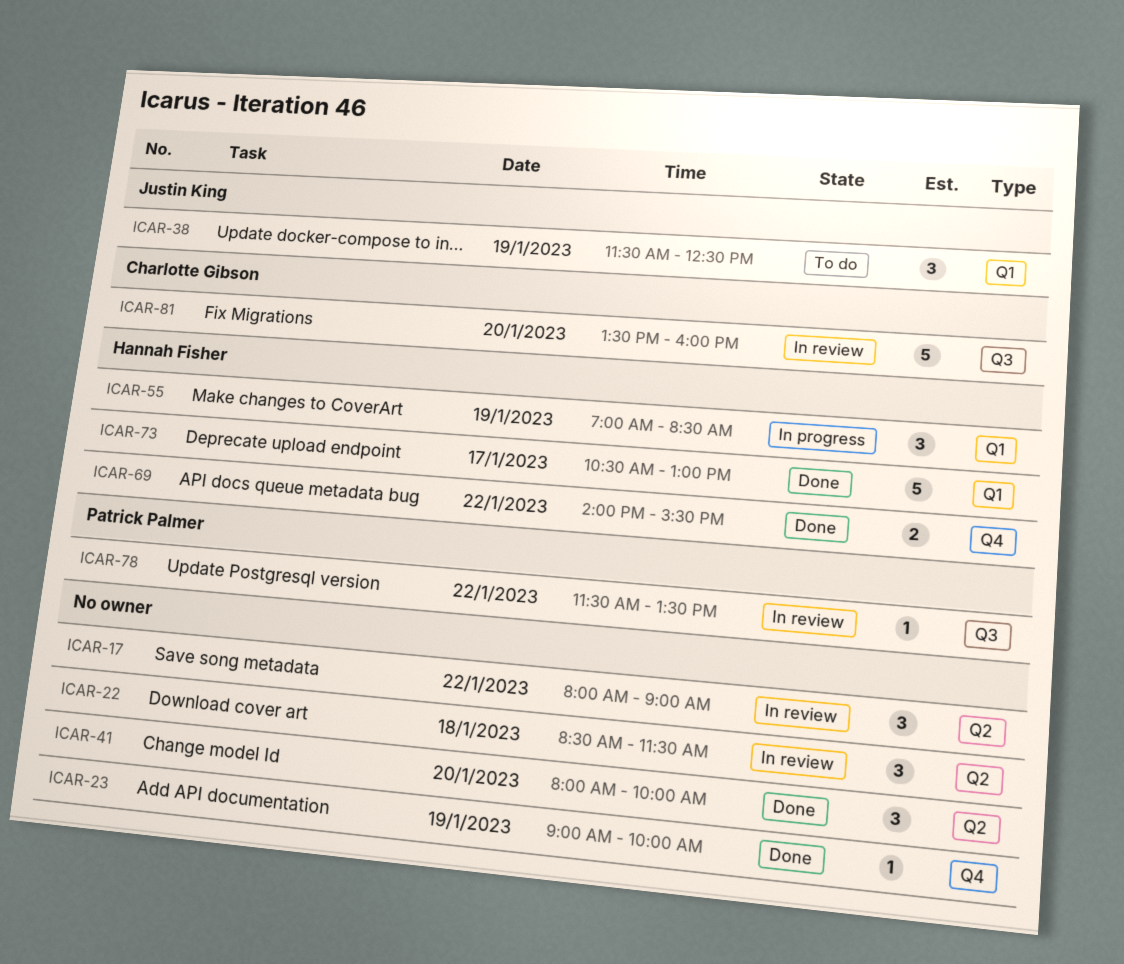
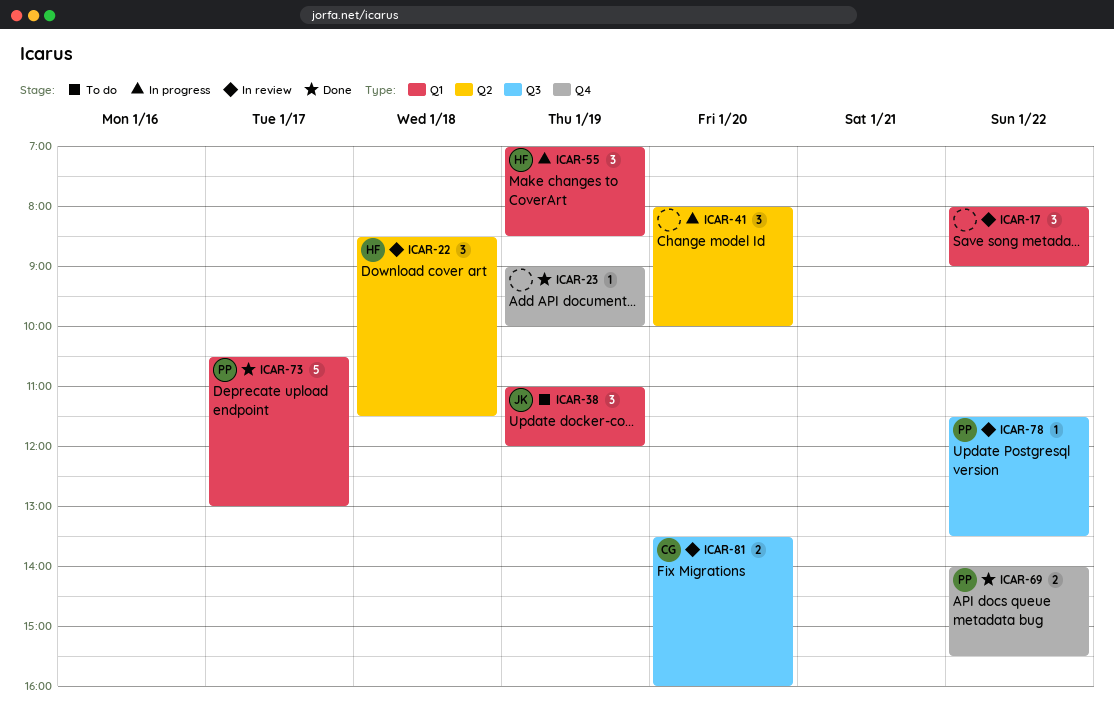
ICAR-17, label: Q2 -> Q1
ICAR-22, owner: none -> Hannah Fisher
ICAR-38, begins: 11:30 -> 11:00
ICAR-38, ends: 12:30 -> 12:00
ICAR-41, status: Done -> In progress
ICAR-69, owner: Hannah Fisher -> Patrick Palmer
ICAR-73, owner: Hannah Fisher -> Patrick Palmer
ICAR-81, estimate: 5 -> 2

